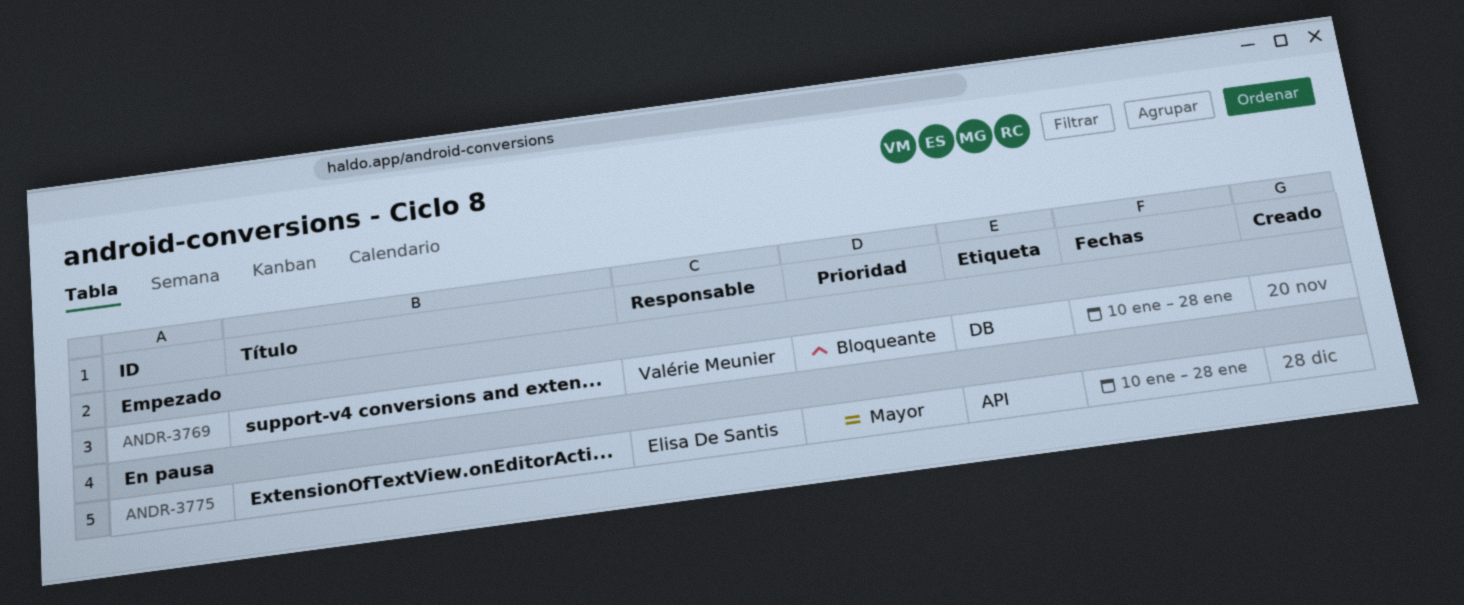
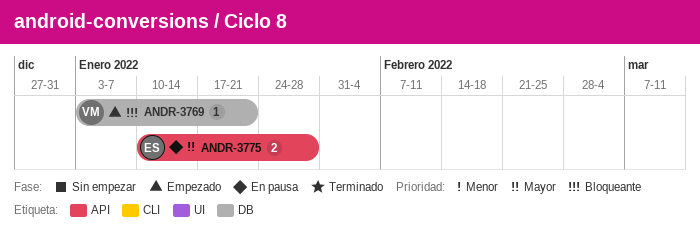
ANDR-3769, start: Jan 10 -> Jan 3
ANDR-3769, due: Jan 28 -> Jan 21

